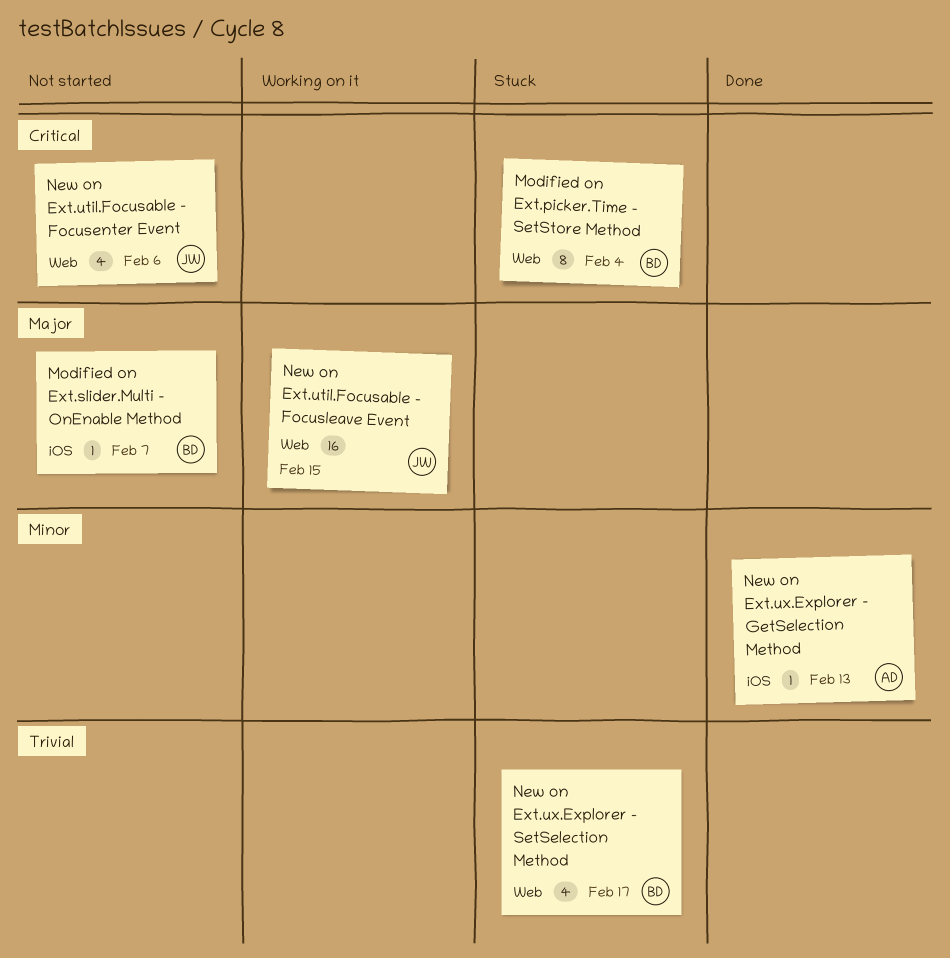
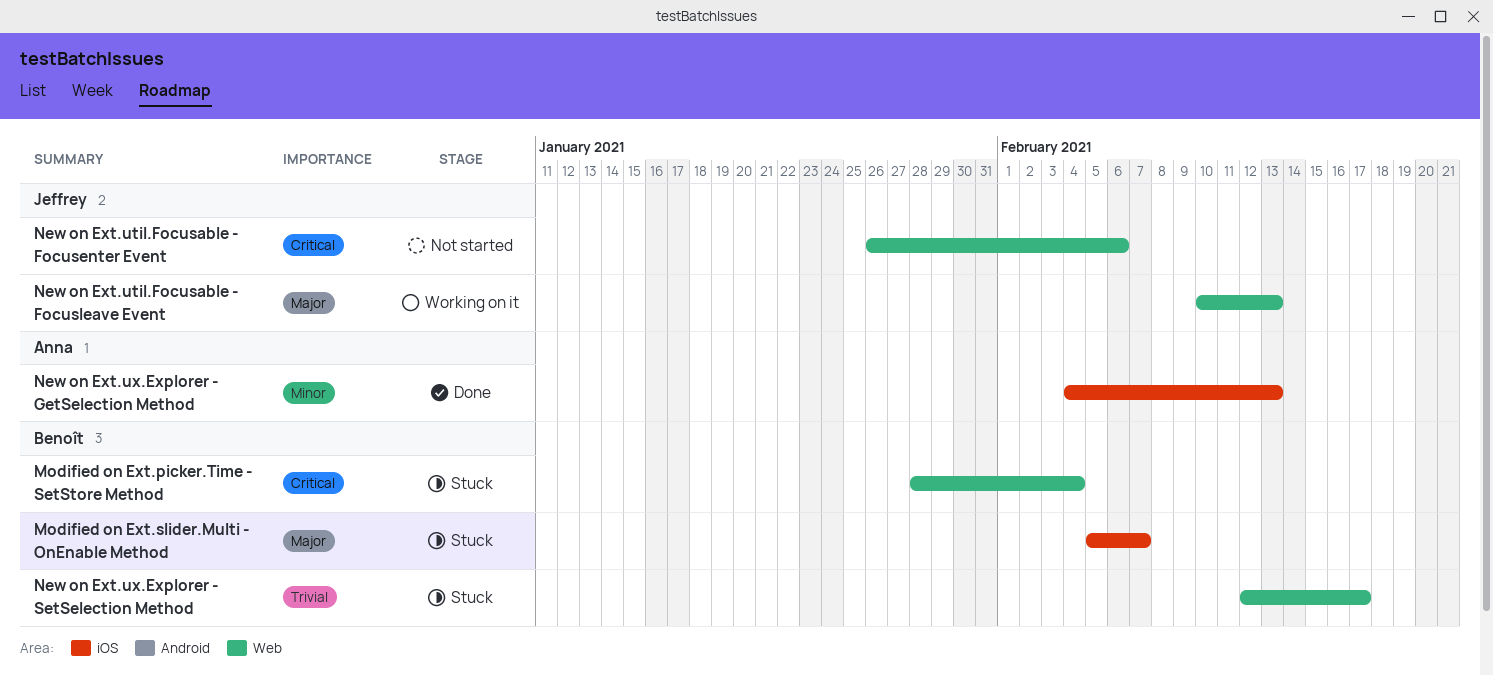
Modified on Ext.slider.Multi - OnEnable Method, status: Not started -> Stuck
New on Ext.util.Focusable - Focusleave Event, due: Feb 15 -> Feb 13

